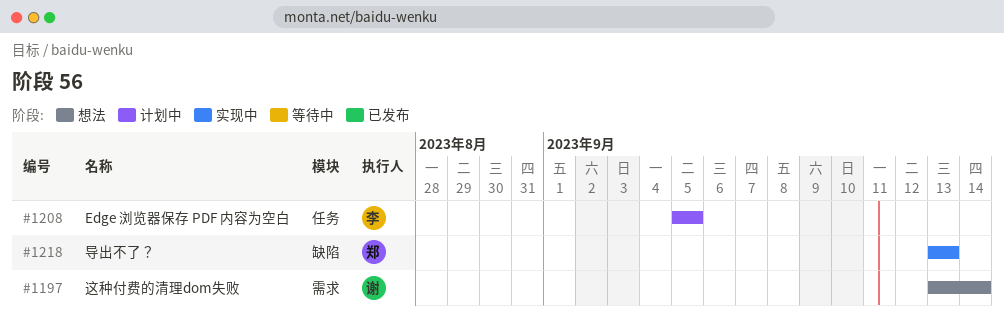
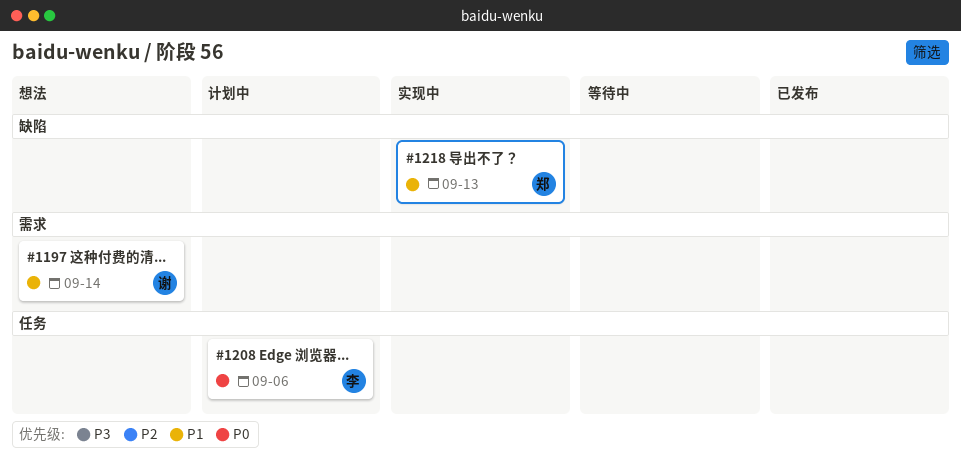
#1208, due: Sep 5 -> Sep 6

